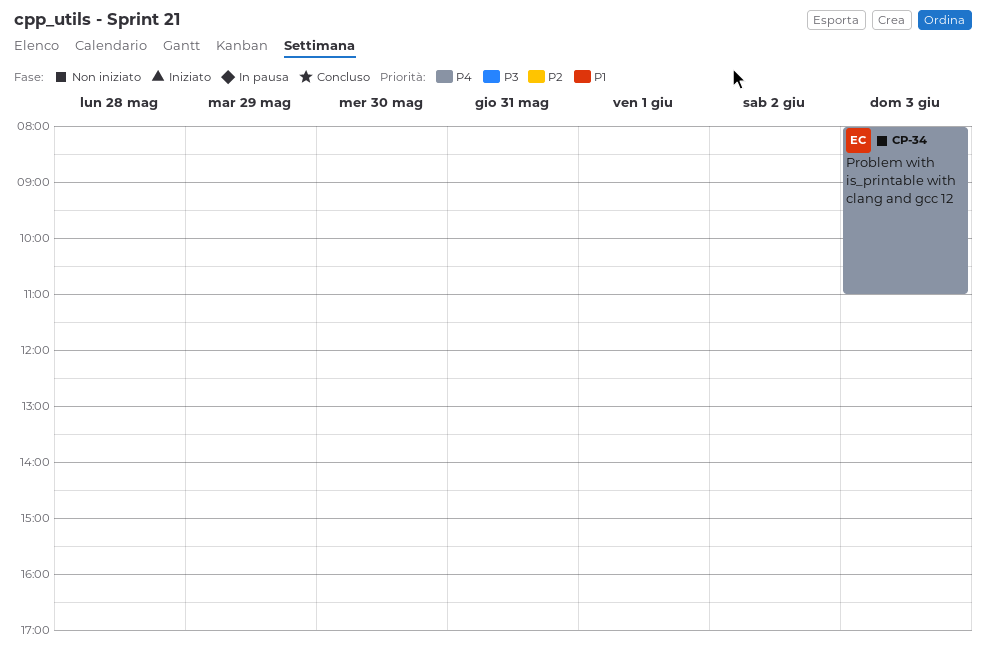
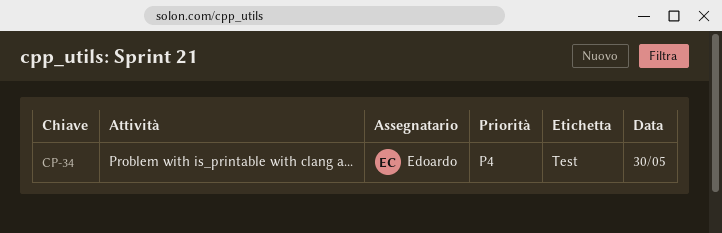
CP-34, day: Jun 3 -> May 30

